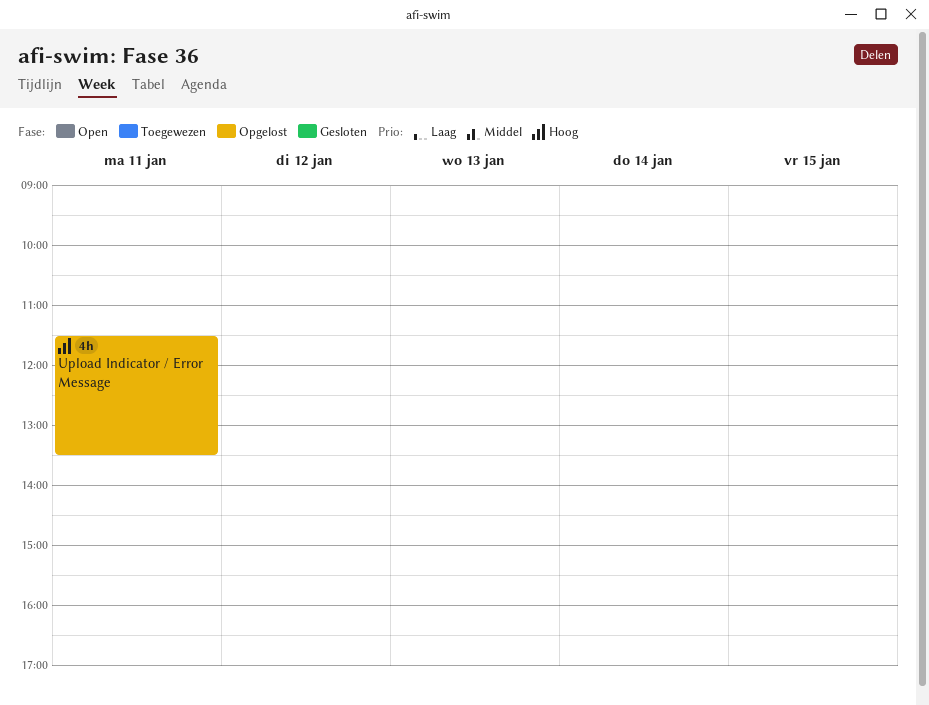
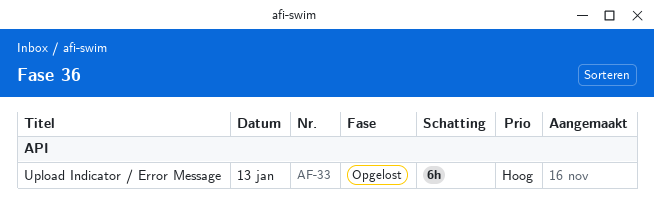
Upload Indicator / Error Message, estimate: 4h -> 6h
Upload Indicator / Error Message, day: Jan 11 -> Jan 13

